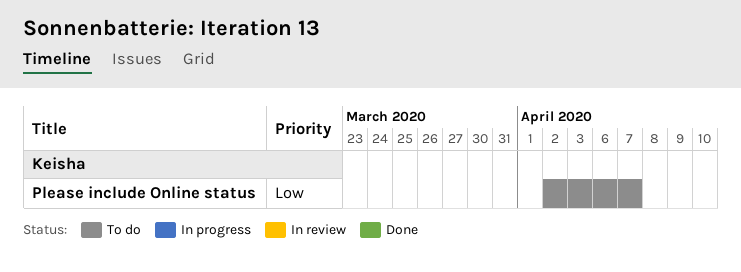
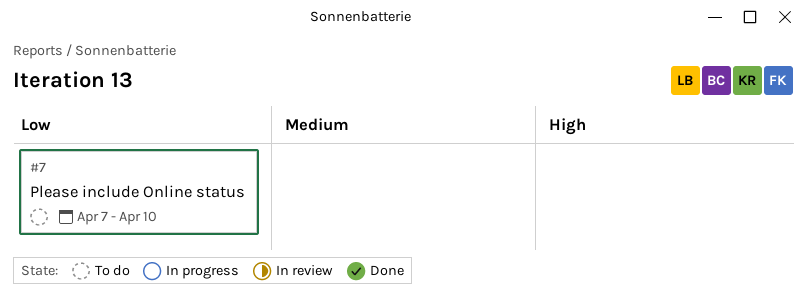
Please include Online status, start: Apr 2 -> Apr 7
Please include Online status, due: Apr 7 -> Apr 10

